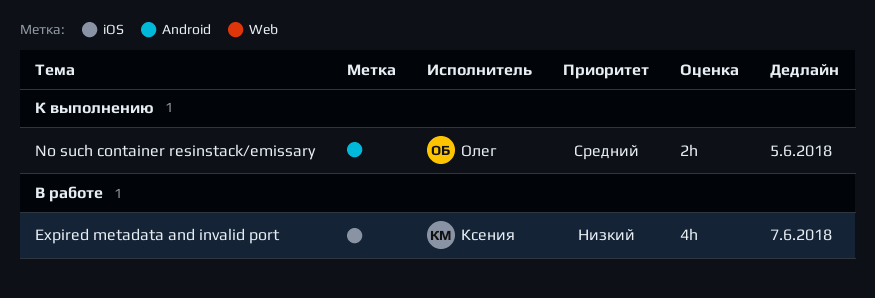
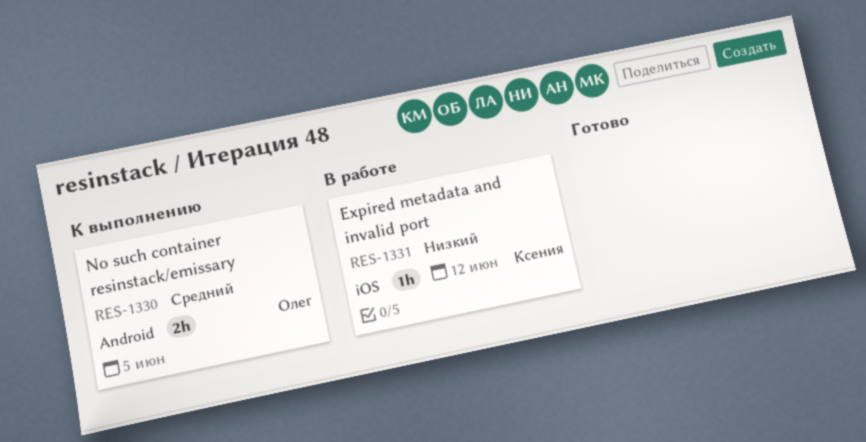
Expired metadata and invalid port, estimate: 4h -> 1h
Expired metadata and invalid port, due: Jun 7 -> Jun 12

